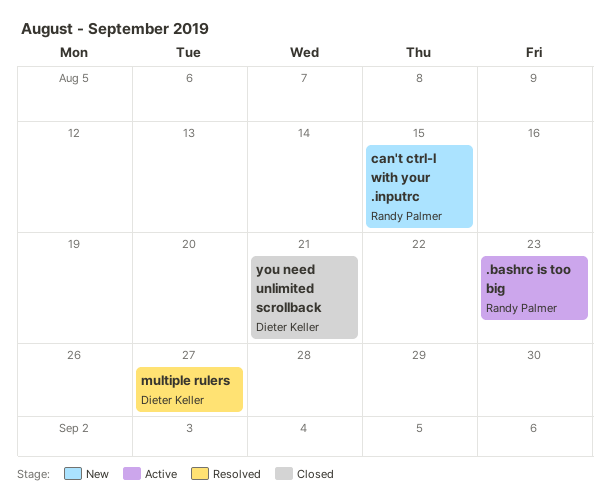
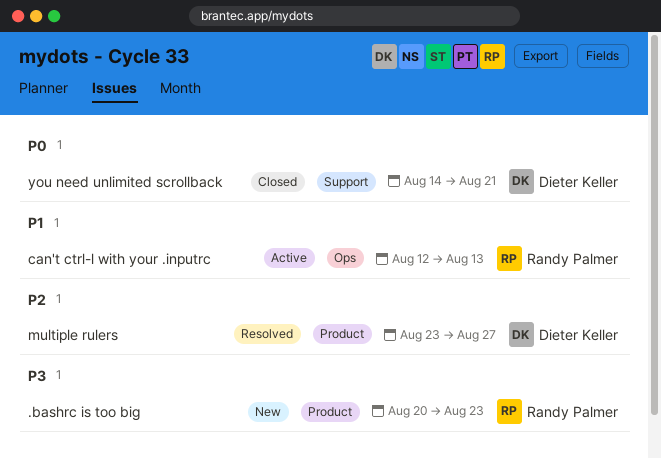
.bashrc is too big, status: Active -> New
can't ctrl-l with your .inputrc, status: New -> Active
can't ctrl-l with your .inputrc, due: Aug 15 -> Aug 13

